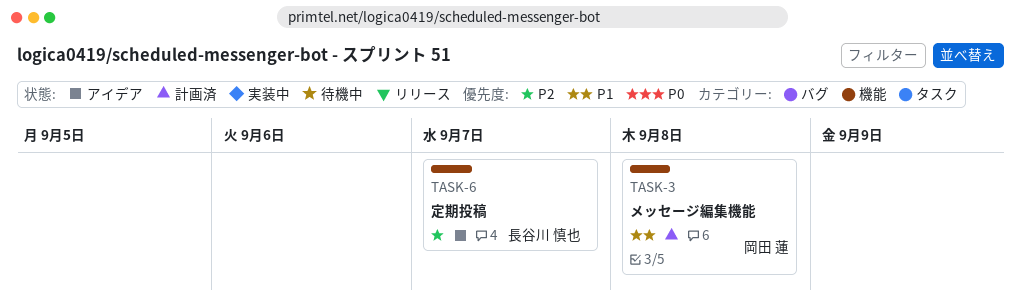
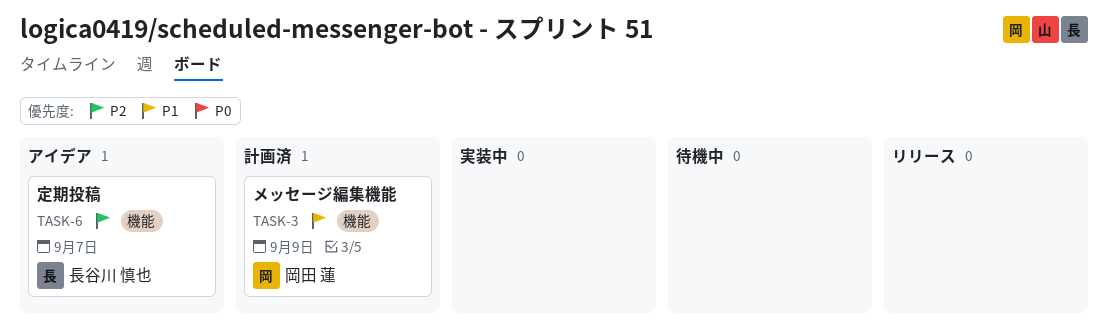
TASK-3, due: Sep 8 -> Sep 9

